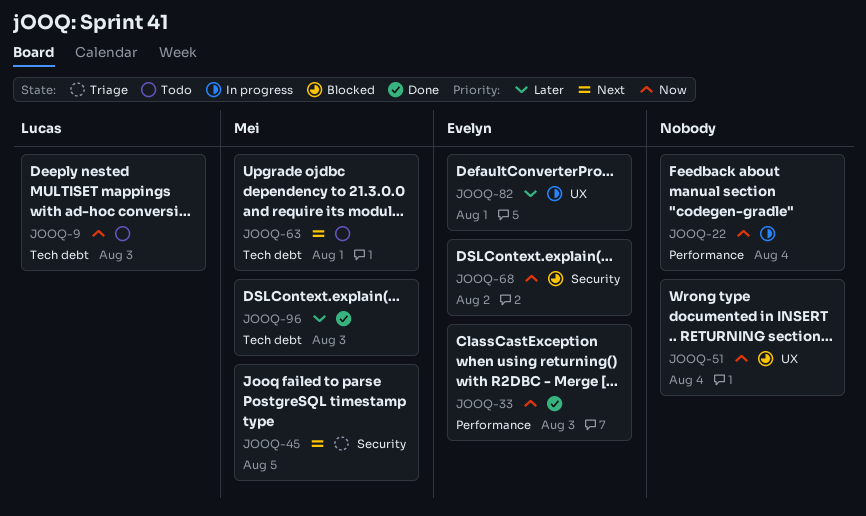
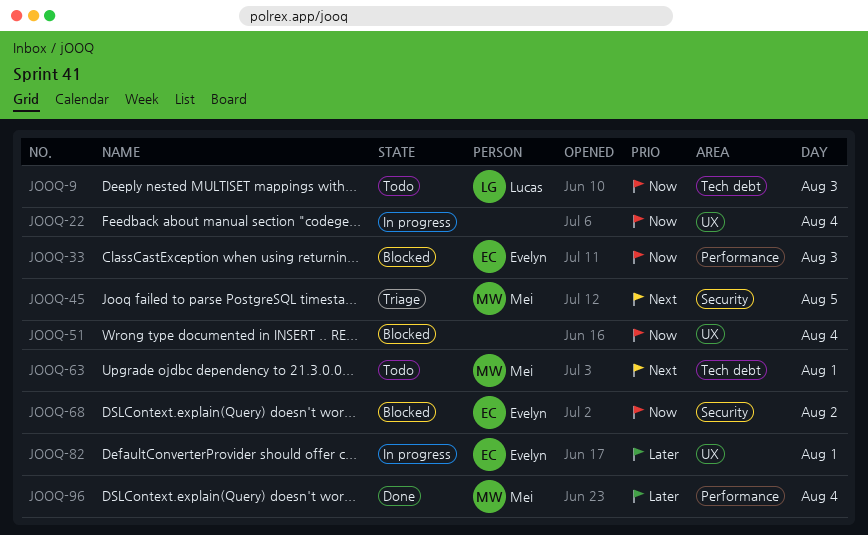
JOOQ-22, label: Performance -> UX
JOOQ-33, status: Done -> Blocked
JOOQ-96, label: Tech debt -> Performance
JOOQ-96, day: Aug 3 -> Aug 4

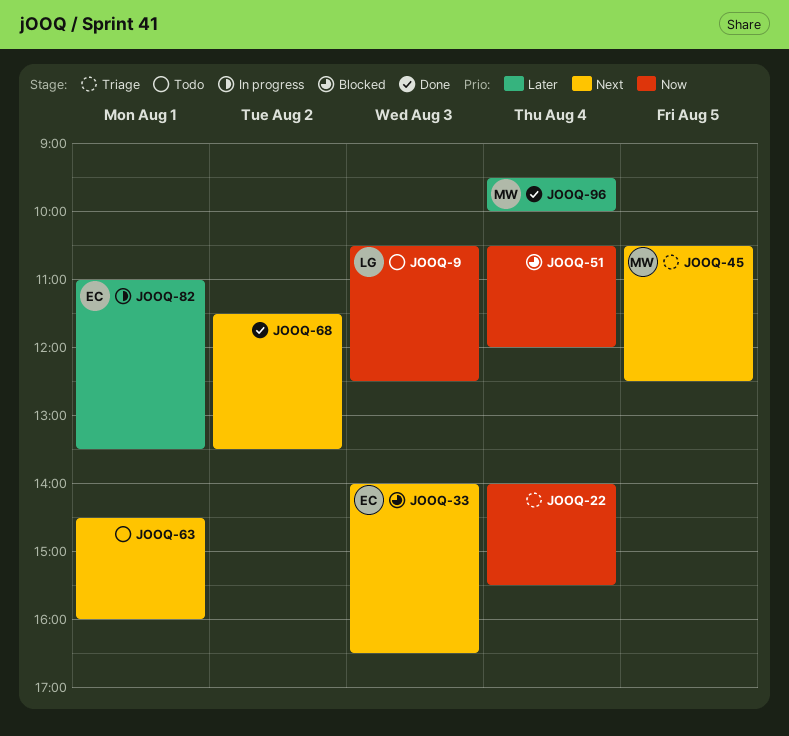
JOOQ-22, status: In progress -> Triage
JOOQ-33, priority: Now -> Next
JOOQ-63, owner: Mei -> none
JOOQ-68, status: Blocked -> Done
JOOQ-68, owner: Evelyn -> none
JOOQ-68, priority: Now -> Next

